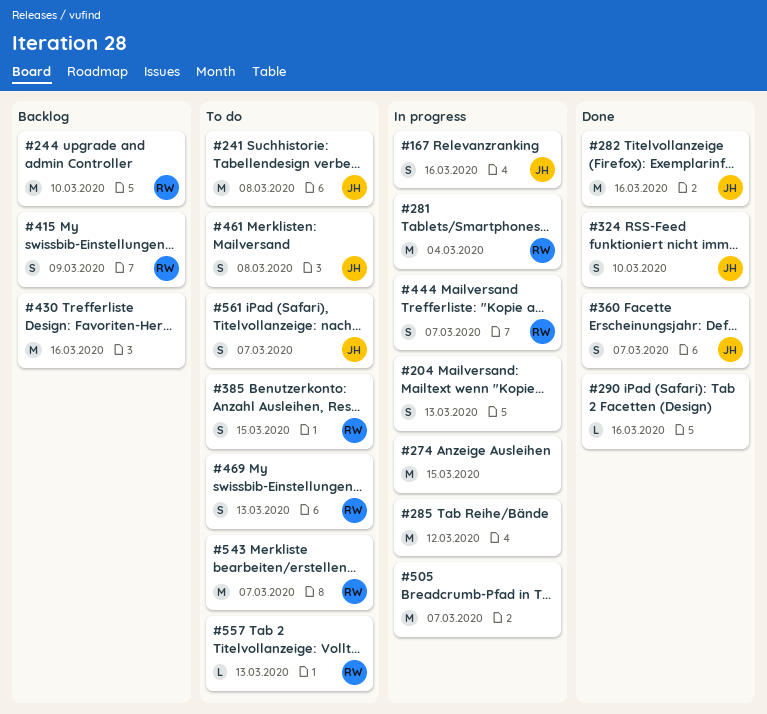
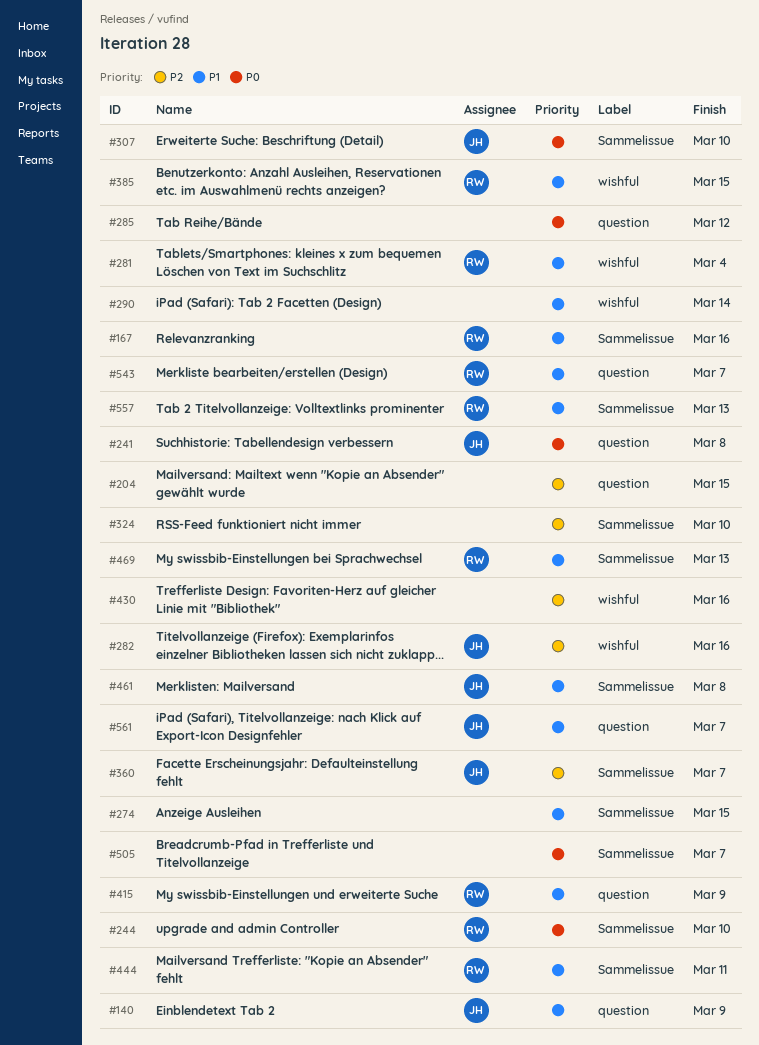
#140: none -> present
#167, owner: JH -> RW
#204, due: Mar 13 -> Mar 15
#290, due: Mar 16 -> Mar 14
#307: none -> present
#324, owner: JH -> none
#444, due: Mar 7 -> Mar 11

